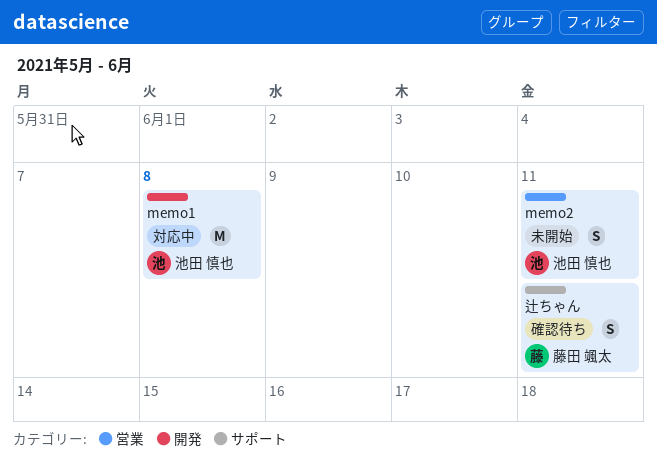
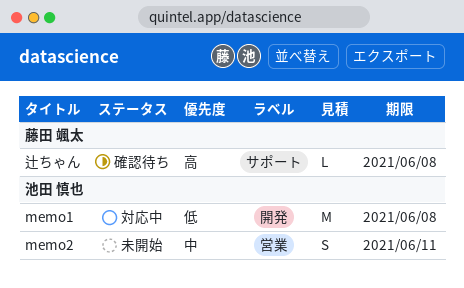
辻ちゃん, estimate: S -> L
辻ちゃん, due: Jun 11 -> Jun 8

